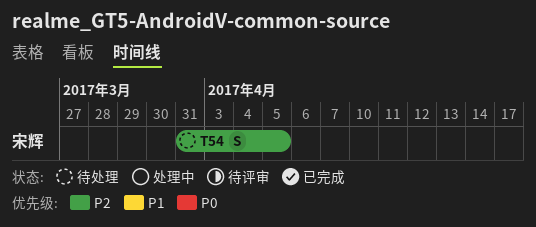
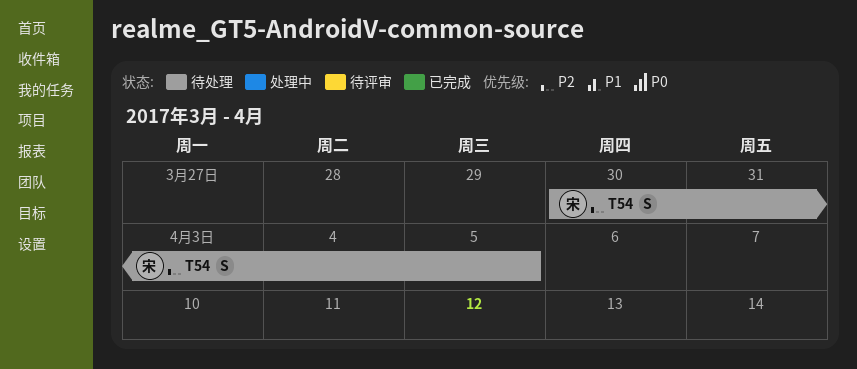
T54, start: Mar 31 -> Mar 30

